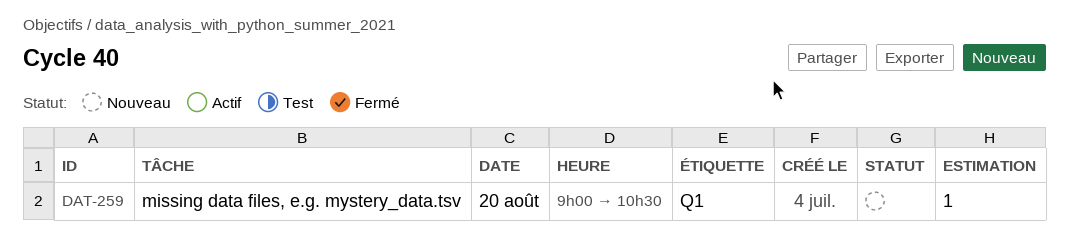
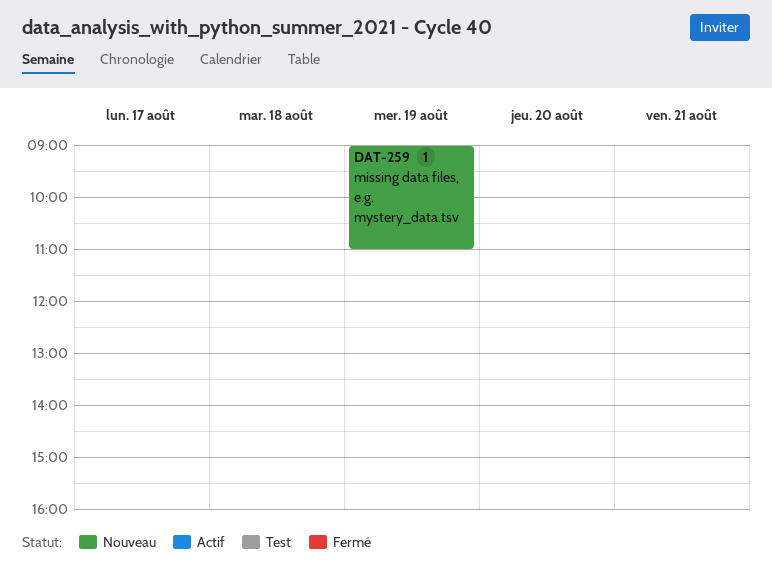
DAT-259, day: Aug 20 -> Aug 19
DAT-259, ends: 10:30 -> 11:00

